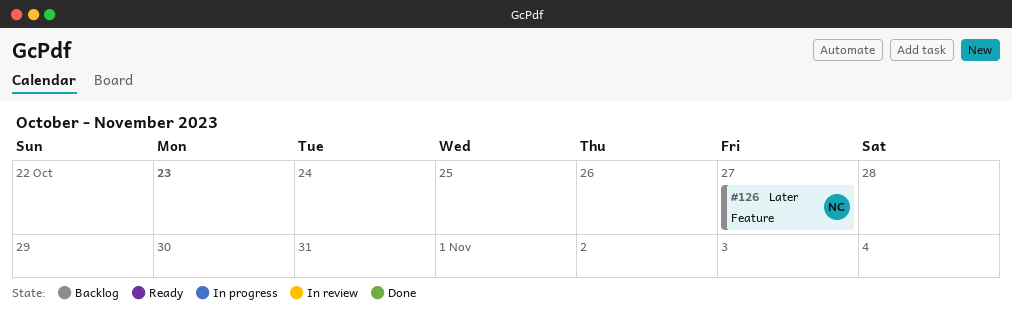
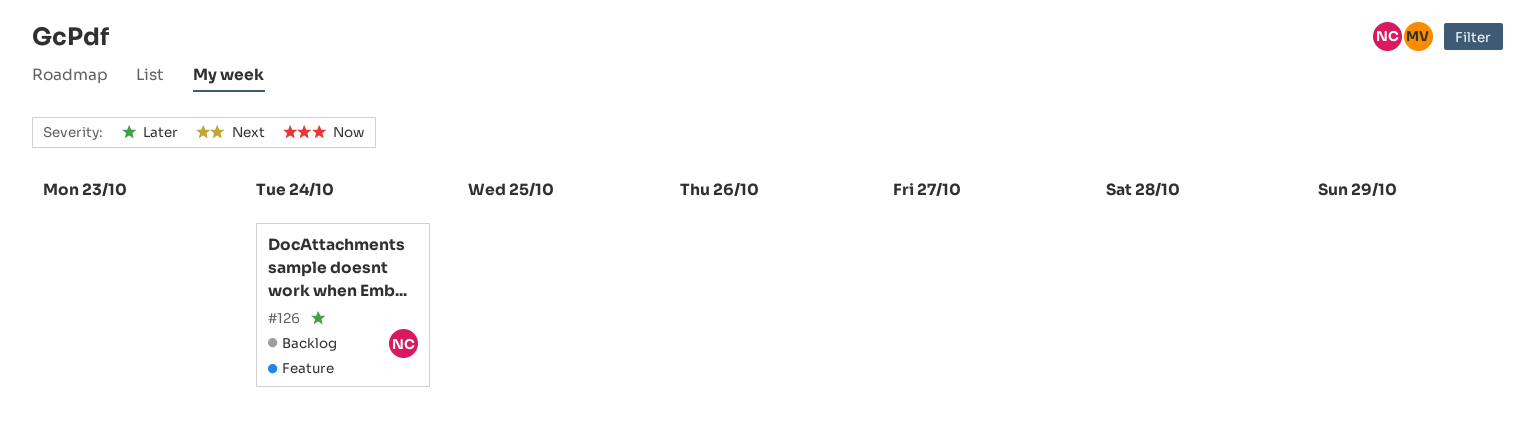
#126, due: Oct 27 -> Oct 24

